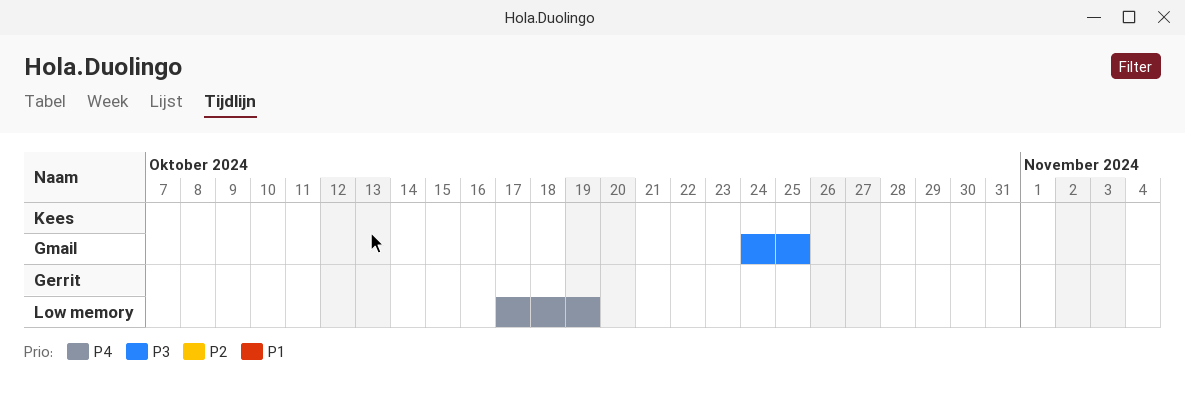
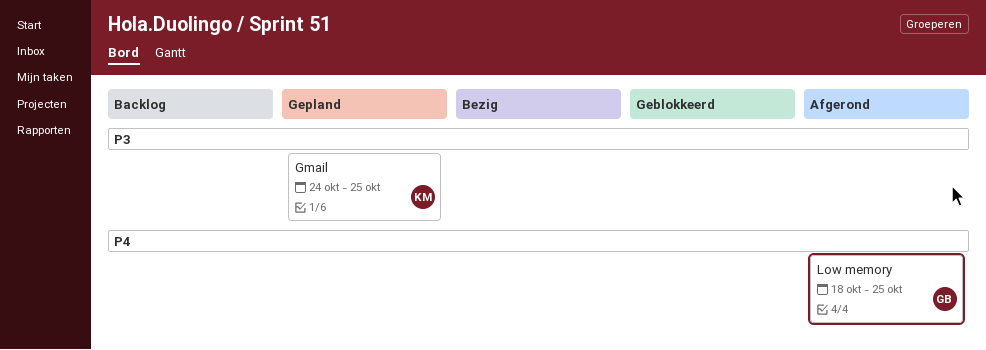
Low memory, start: Oct 17 -> Oct 18
Low memory, due: Oct 19 -> Oct 25

